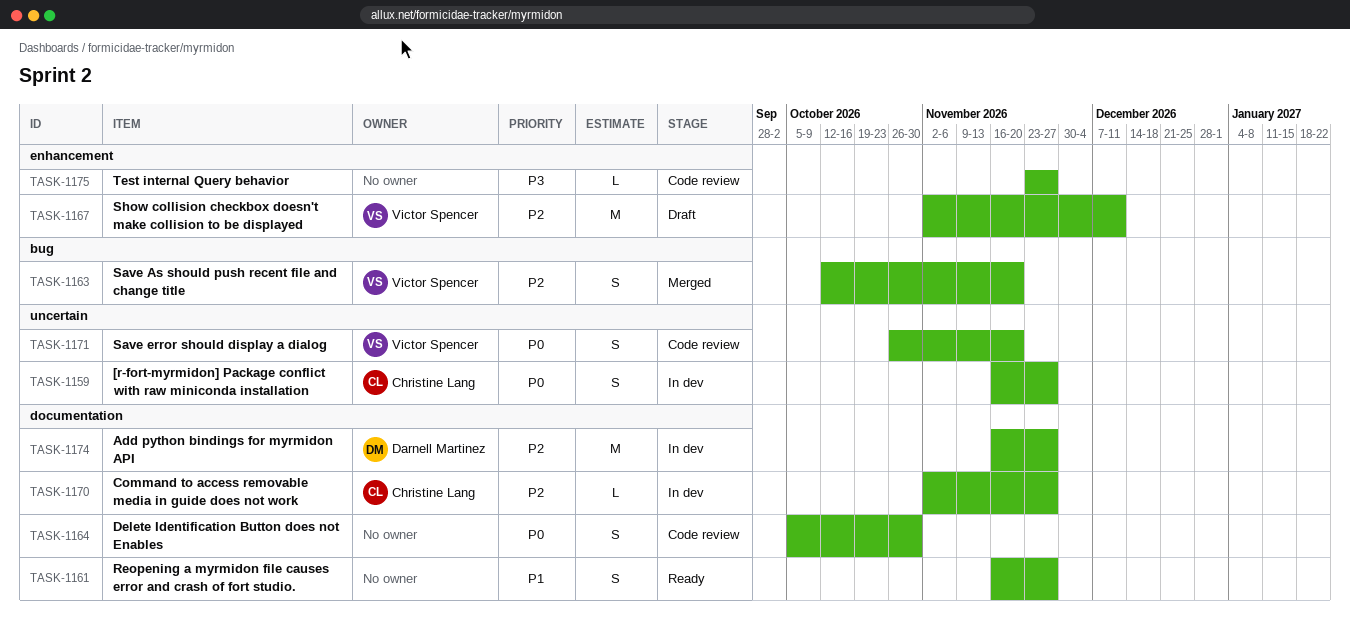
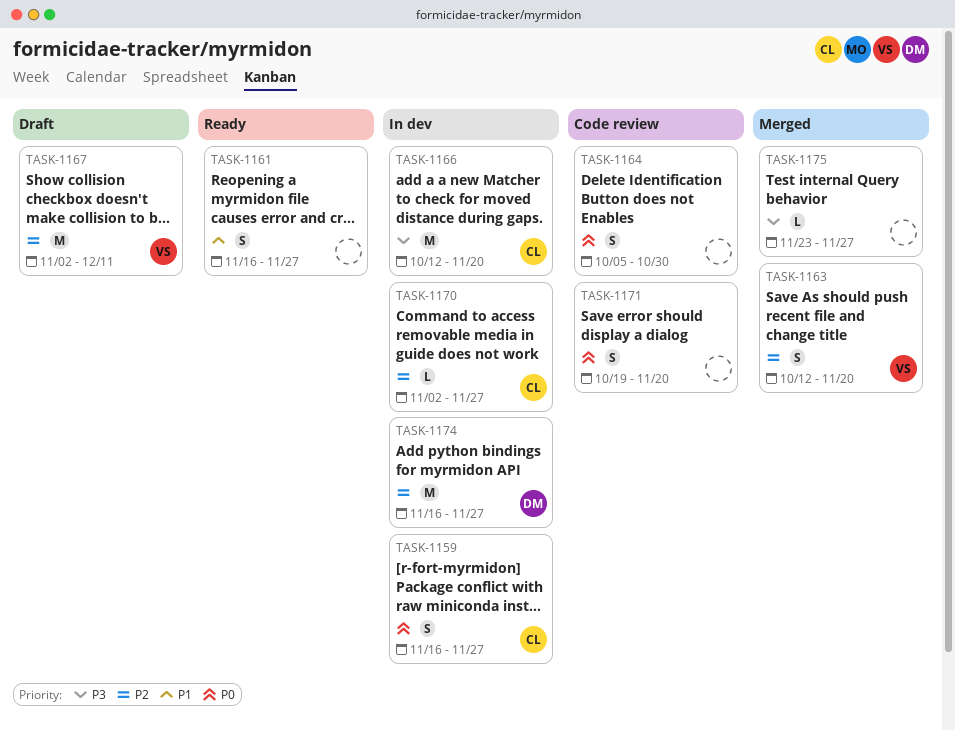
TASK-1166: none -> present
TASK-1171, owner: Victor Spencer -> none
TASK-1171, start: Oct 26 -> Oct 19
TASK-1175, status: Code review -> Merged

